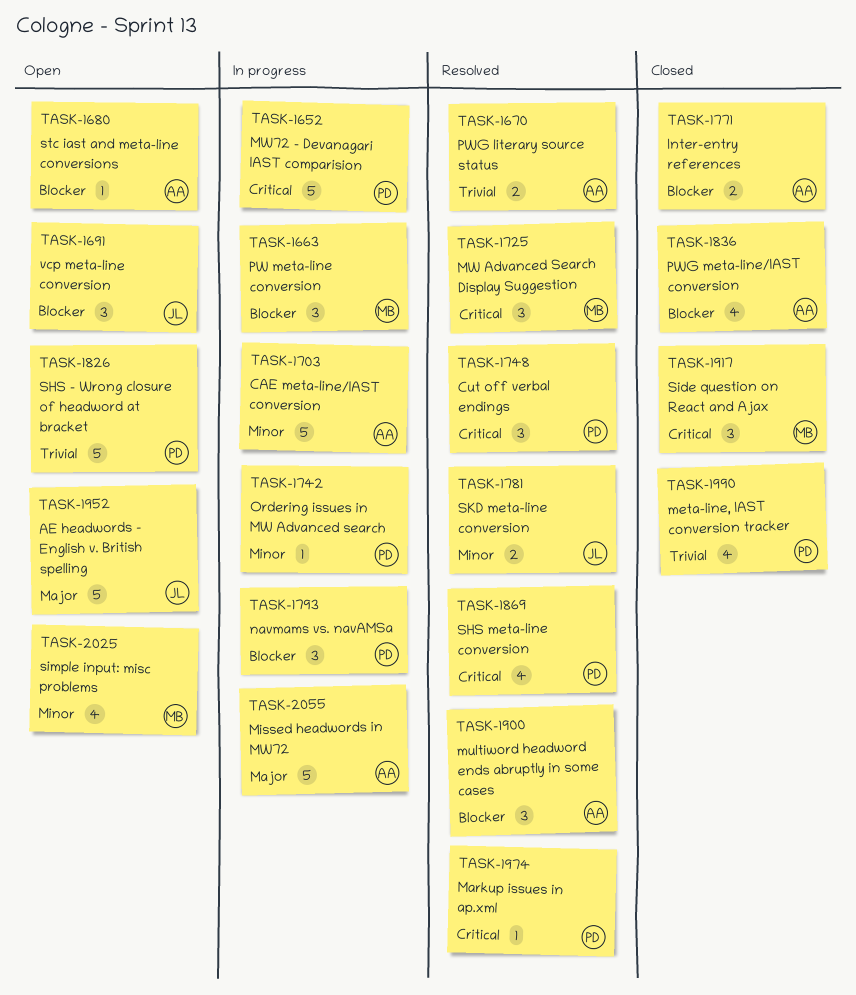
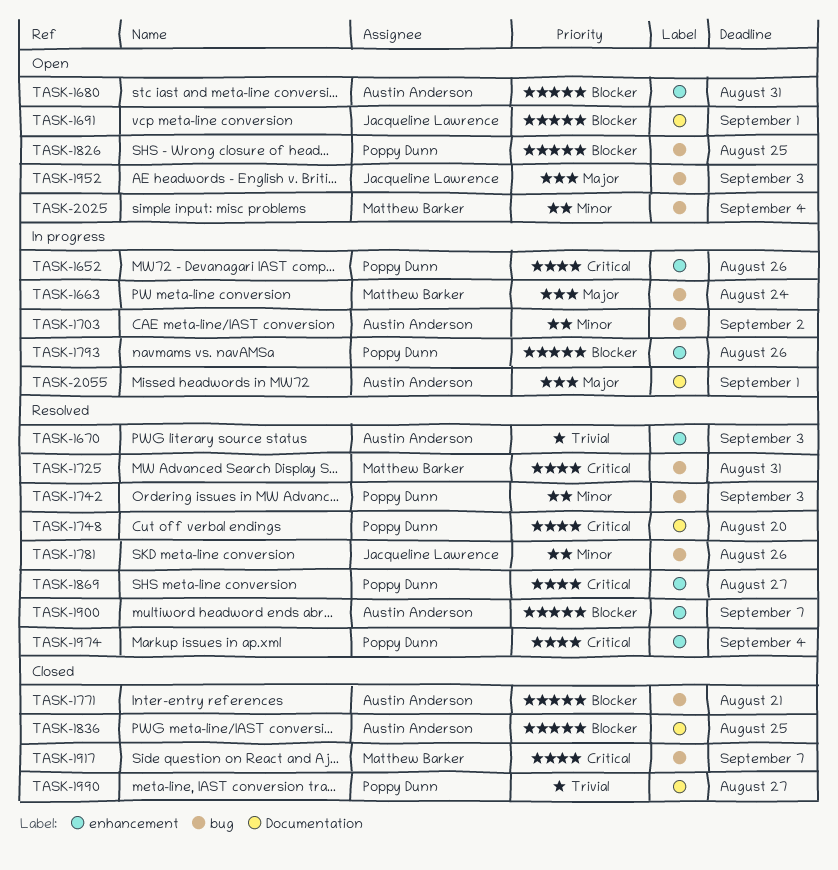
TASK-1663, priority: Blocker -> Major
TASK-1742, status: In progress -> Resolved
TASK-1826, priority: Trivial -> Blocker

